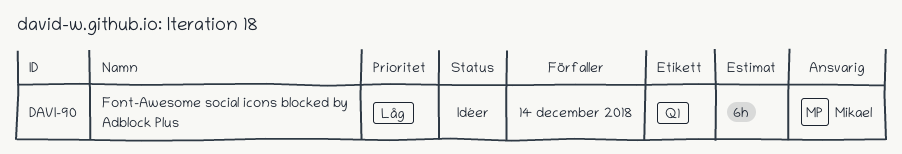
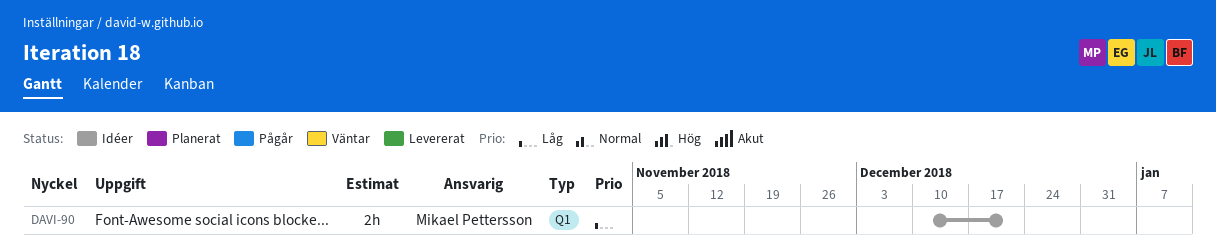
DAVI-90, estimate: 6h -> 2h
DAVI-90, due: Dec 14 -> Dec 21

